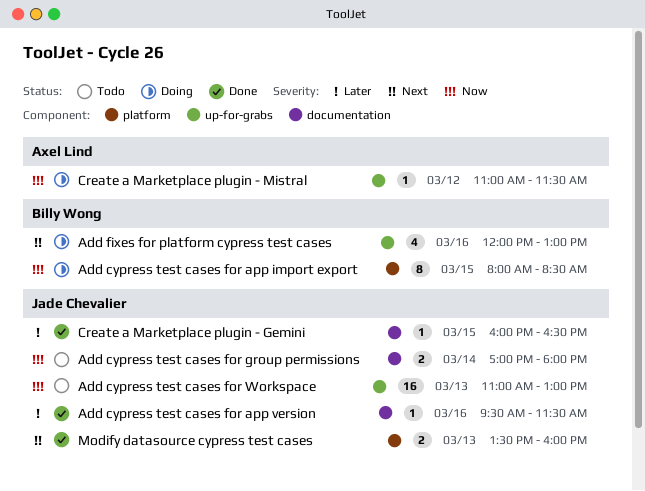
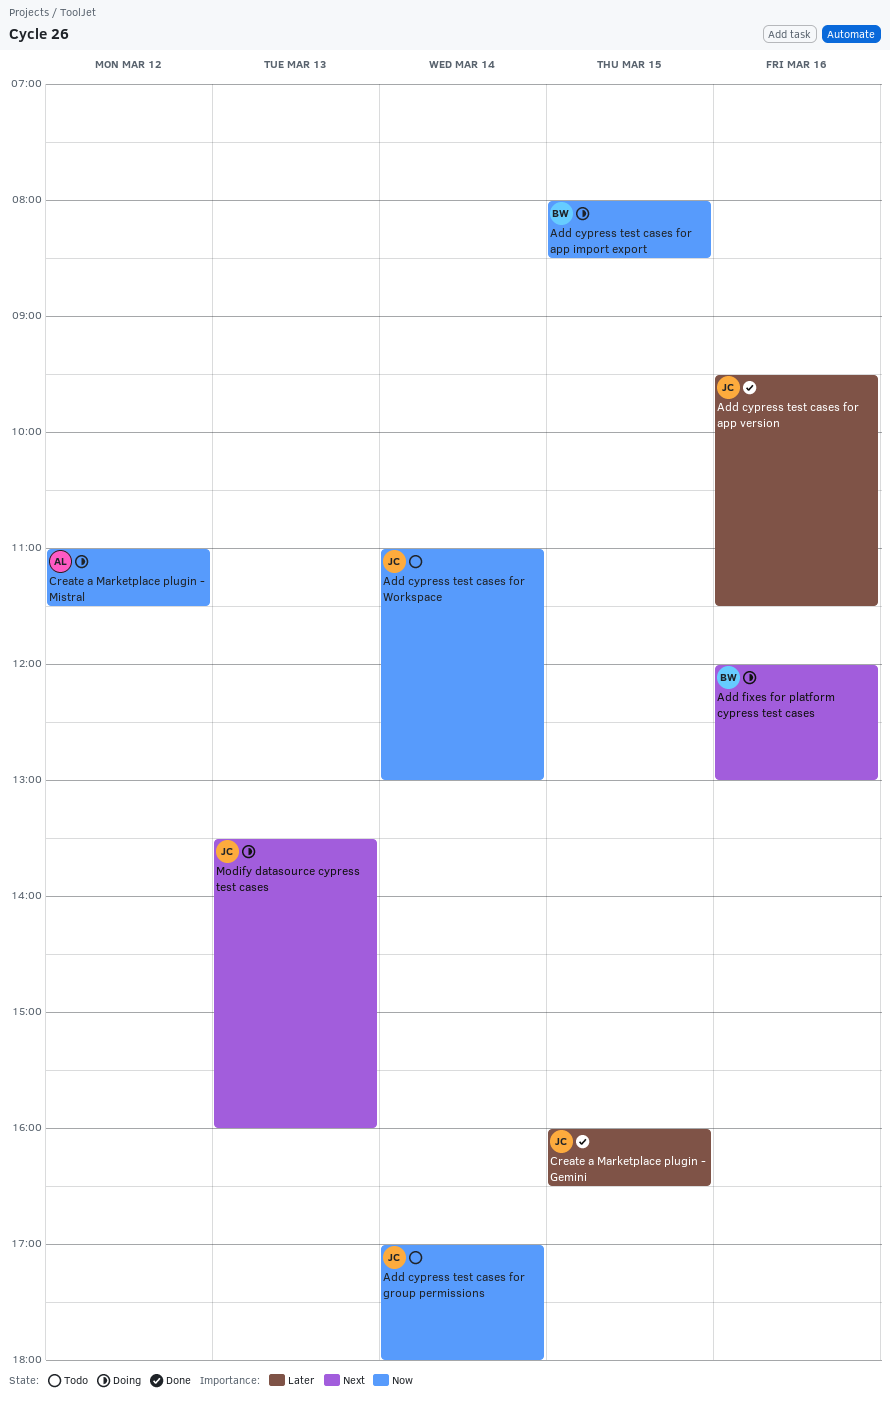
Add cypress test cases for Workspace, day: Mar 13 -> Mar 14
Modify datasource cypress test cases, status: Done -> Doing

